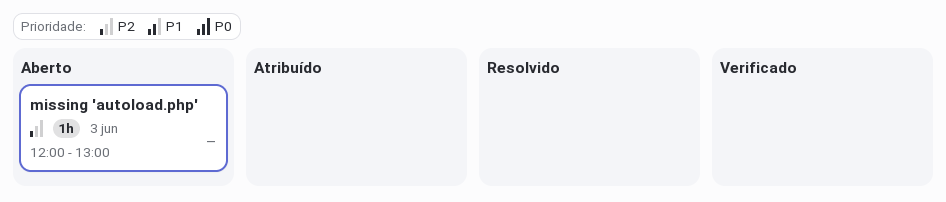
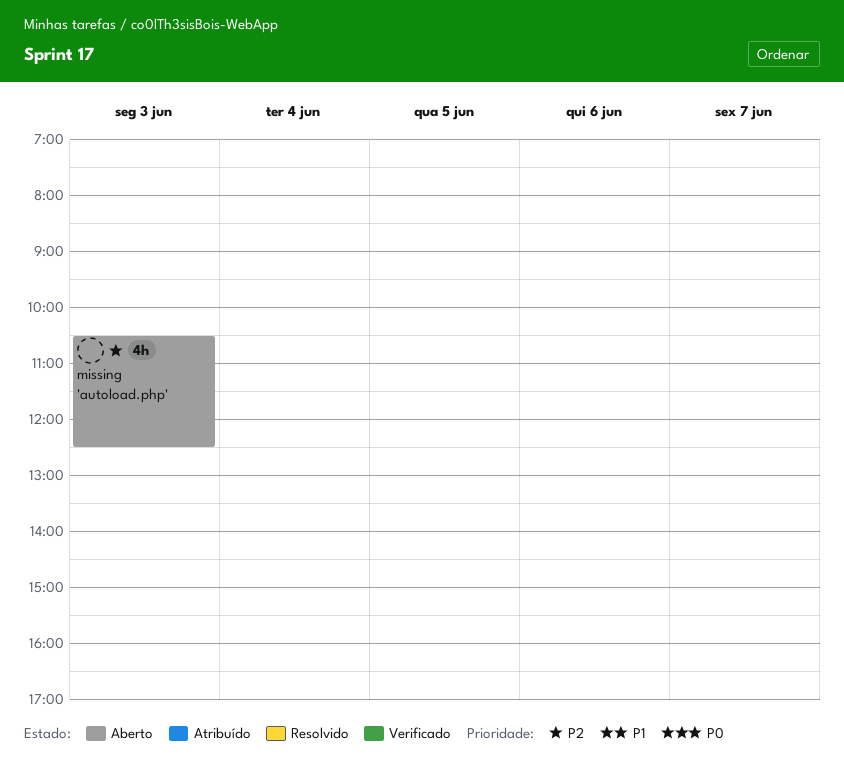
missing 'autoload.php', estimate: 1h -> 4h
missing 'autoload.php', begins: 12:00 -> 10:30
missing 'autoload.php', ends: 13:00 -> 12:30

